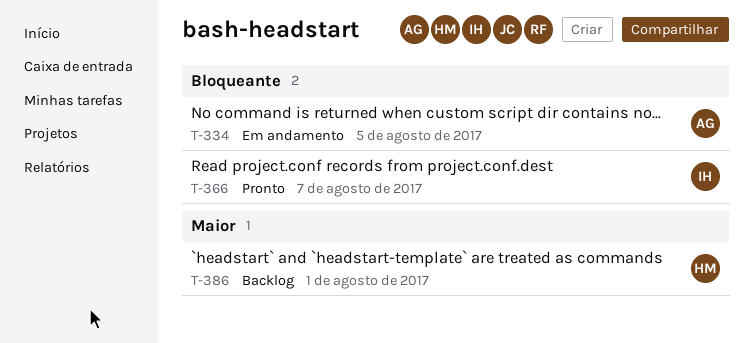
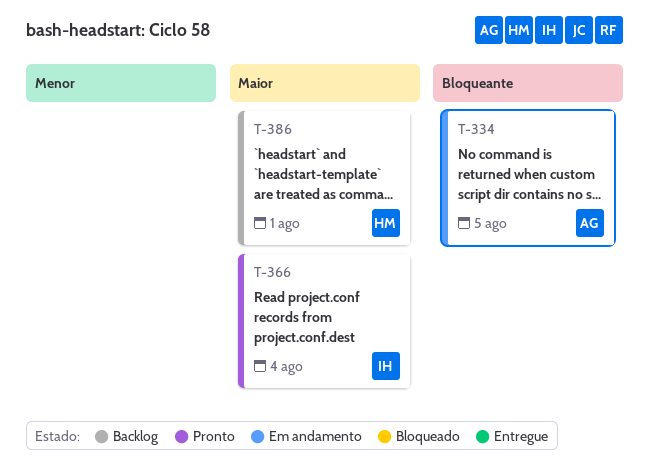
T-366, priority: Bloqueante -> Maior
T-366, due: Aug 7 -> Aug 4

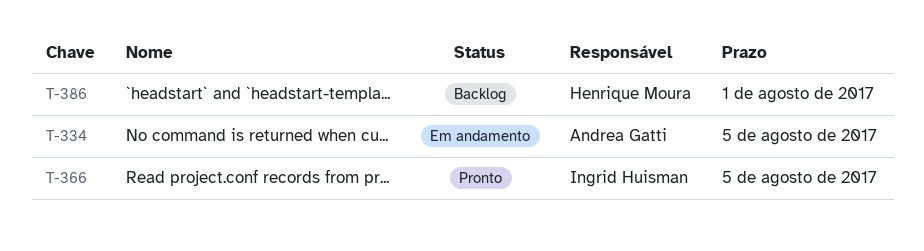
T-366, due: Aug 4 -> Aug 5

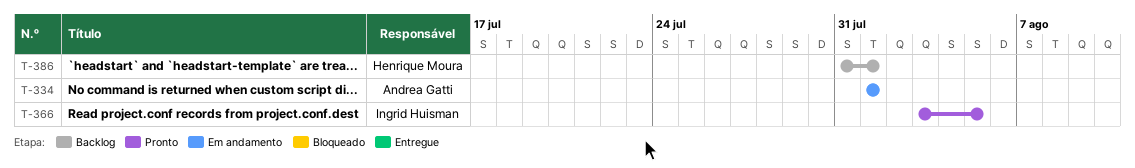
T-334, due: Aug 5 -> Aug 1

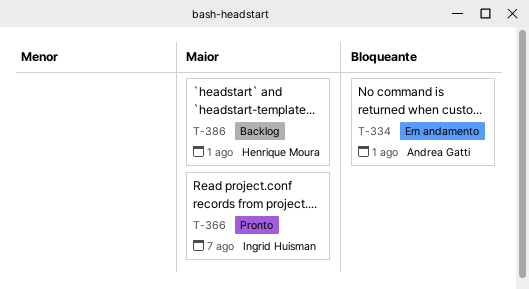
T-366, due: Aug 5 -> Aug 7

